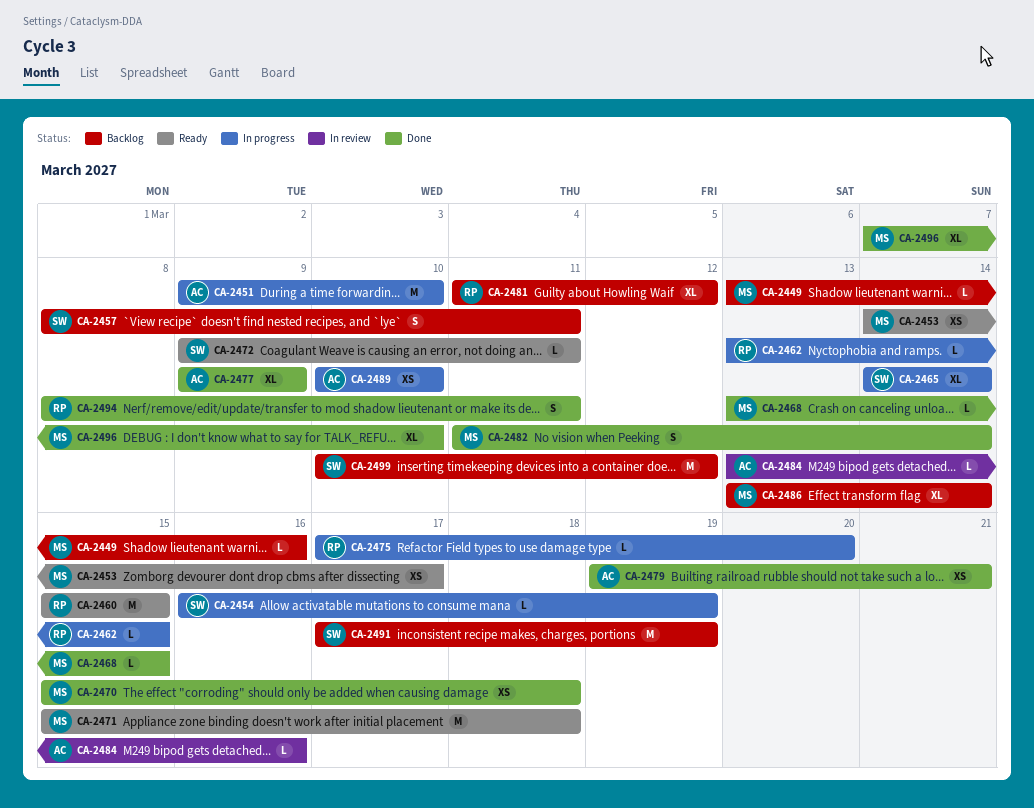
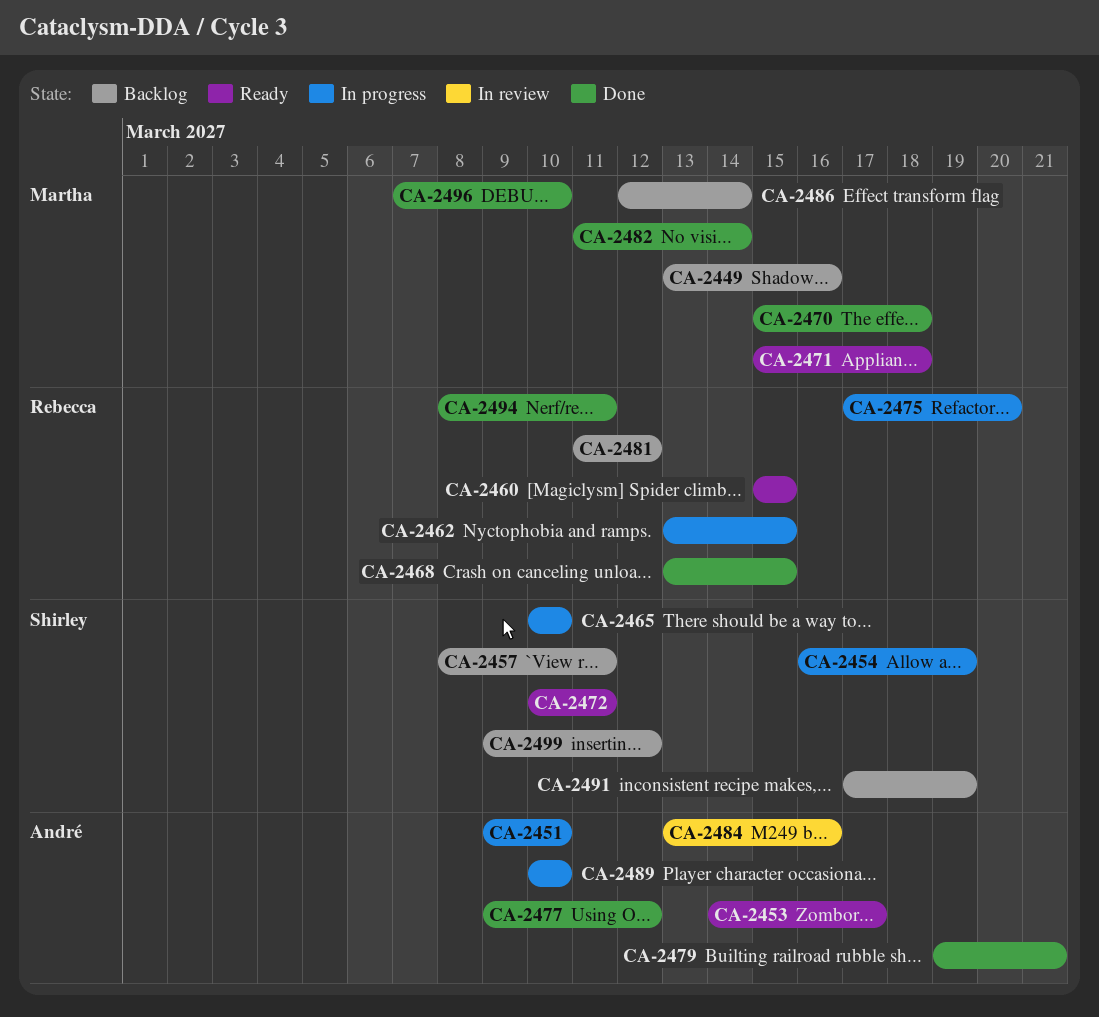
CA-2453, owner: Martha -> André
CA-2465, start: Mar 14 -> Mar 10
CA-2465, due: Mar 14 -> Mar 10
CA-2468, owner: Martha -> Rebecca
CA-2472, start: Mar 9 -> Mar 10
CA-2477, due: Mar 9 -> Mar 12
CA-2486, start: Mar 13 -> Mar 12
CA-2499, start: Mar 10 -> Mar 9

